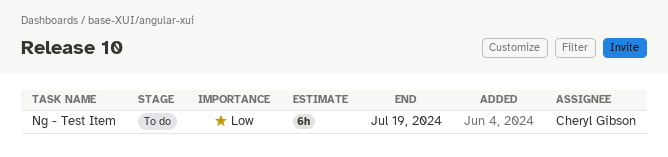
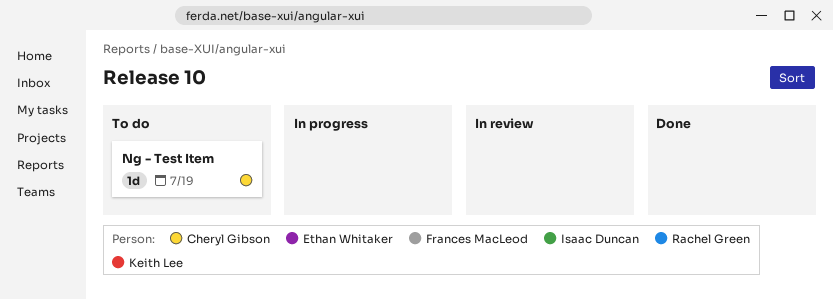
Ng - Test Item, estimate: 6h -> 1d

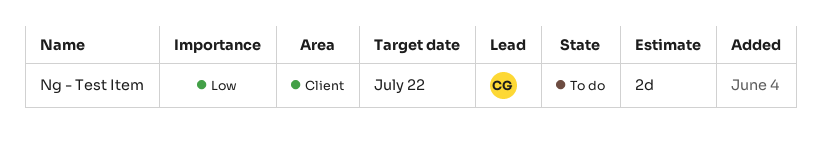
Ng - Test Item, estimate: 1d -> 2d
Ng - Test Item, due: Jul 19 -> Jul 22

